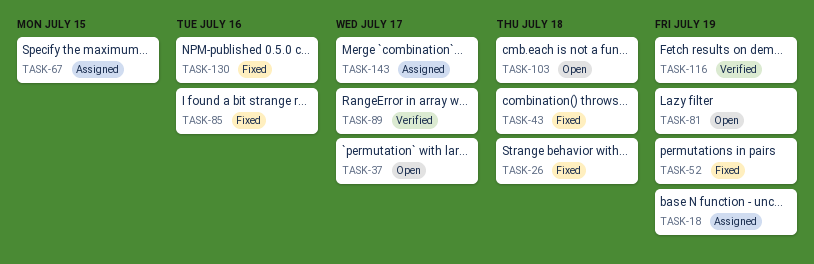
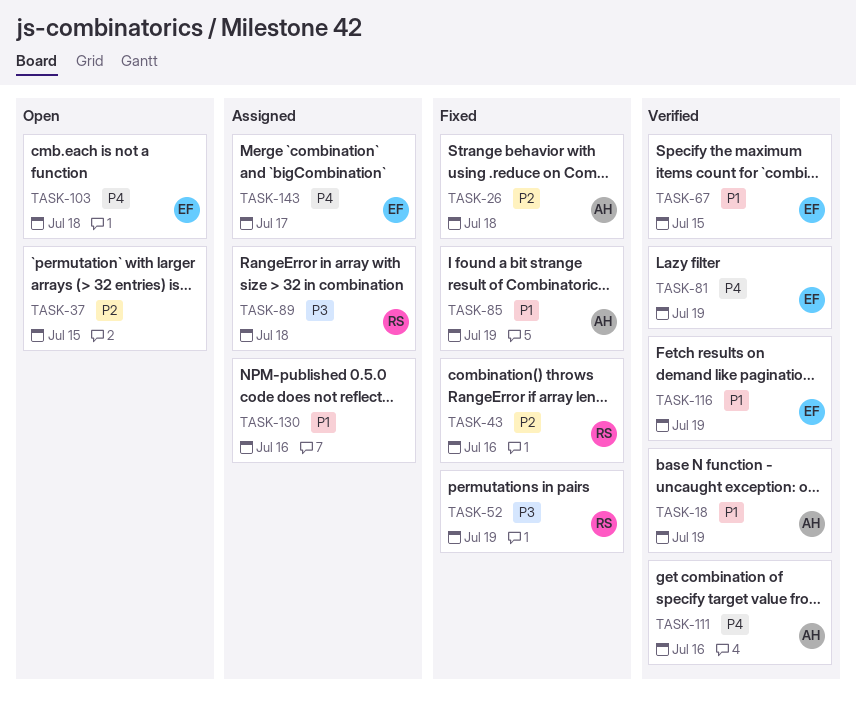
TASK-18, status: Assigned -> Verified
TASK-37, due: Jul 17 -> Jul 15
TASK-43, due: Jul 18 -> Jul 16
TASK-67, status: Assigned -> Verified
TASK-81, status: Open -> Verified
TASK-85, due: Jul 16 -> Jul 19
TASK-89, status: Verified -> Assigned
TASK-89, due: Jul 17 -> Jul 18
TASK-111: none -> present
TASK-130, status: Fixed -> Assigned

